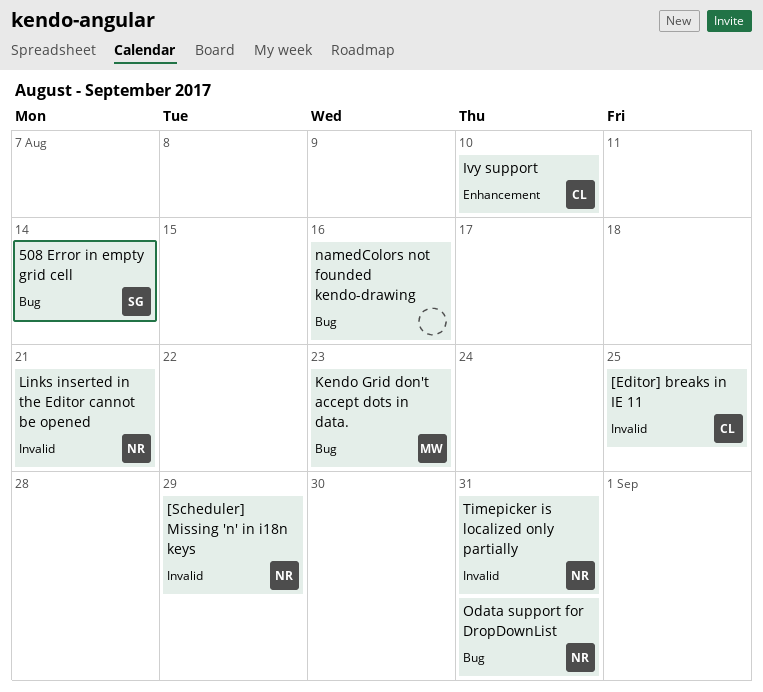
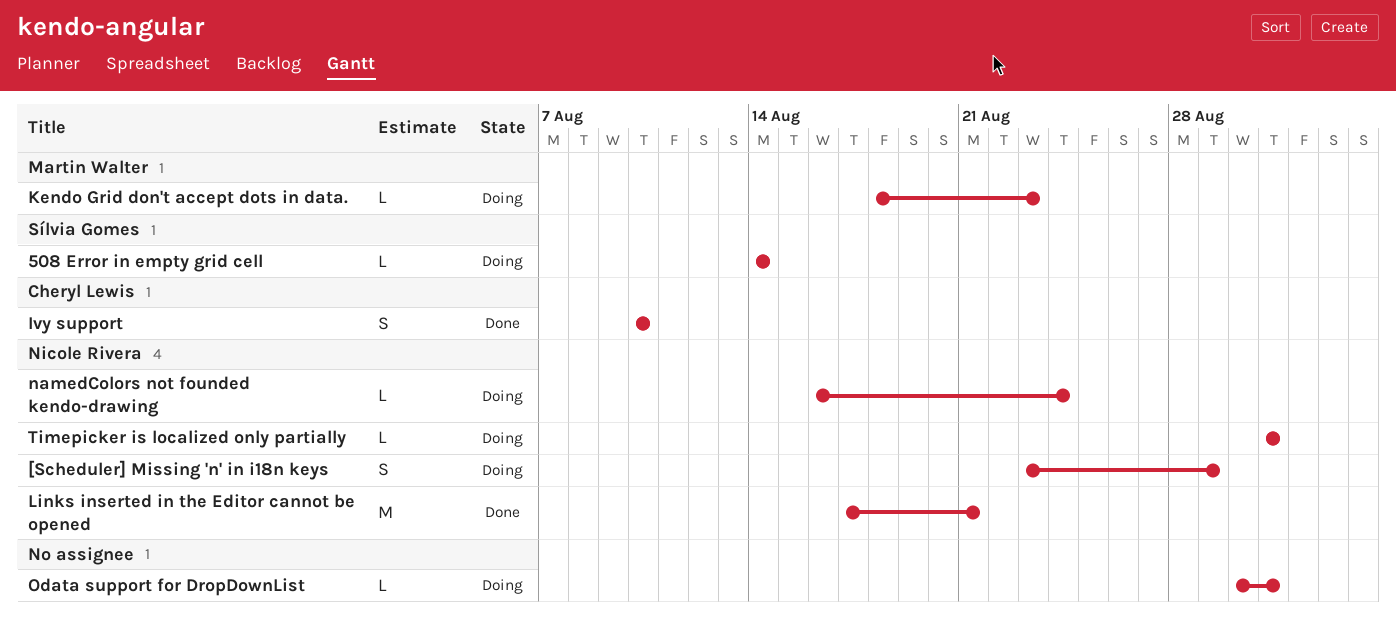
[Editor] breaks in IE 11: present -> none
namedColors not founded kendo-drawing, owner: none -> Nicole Rivera
namedColors not founded kendo-drawing, due: Aug 16 -> Aug 24
Odata support for DropDownList, owner: Nicole Rivera -> none

